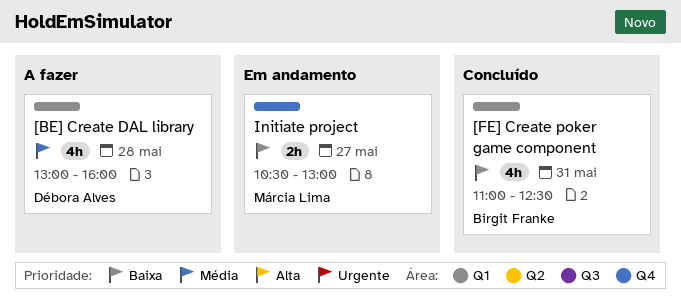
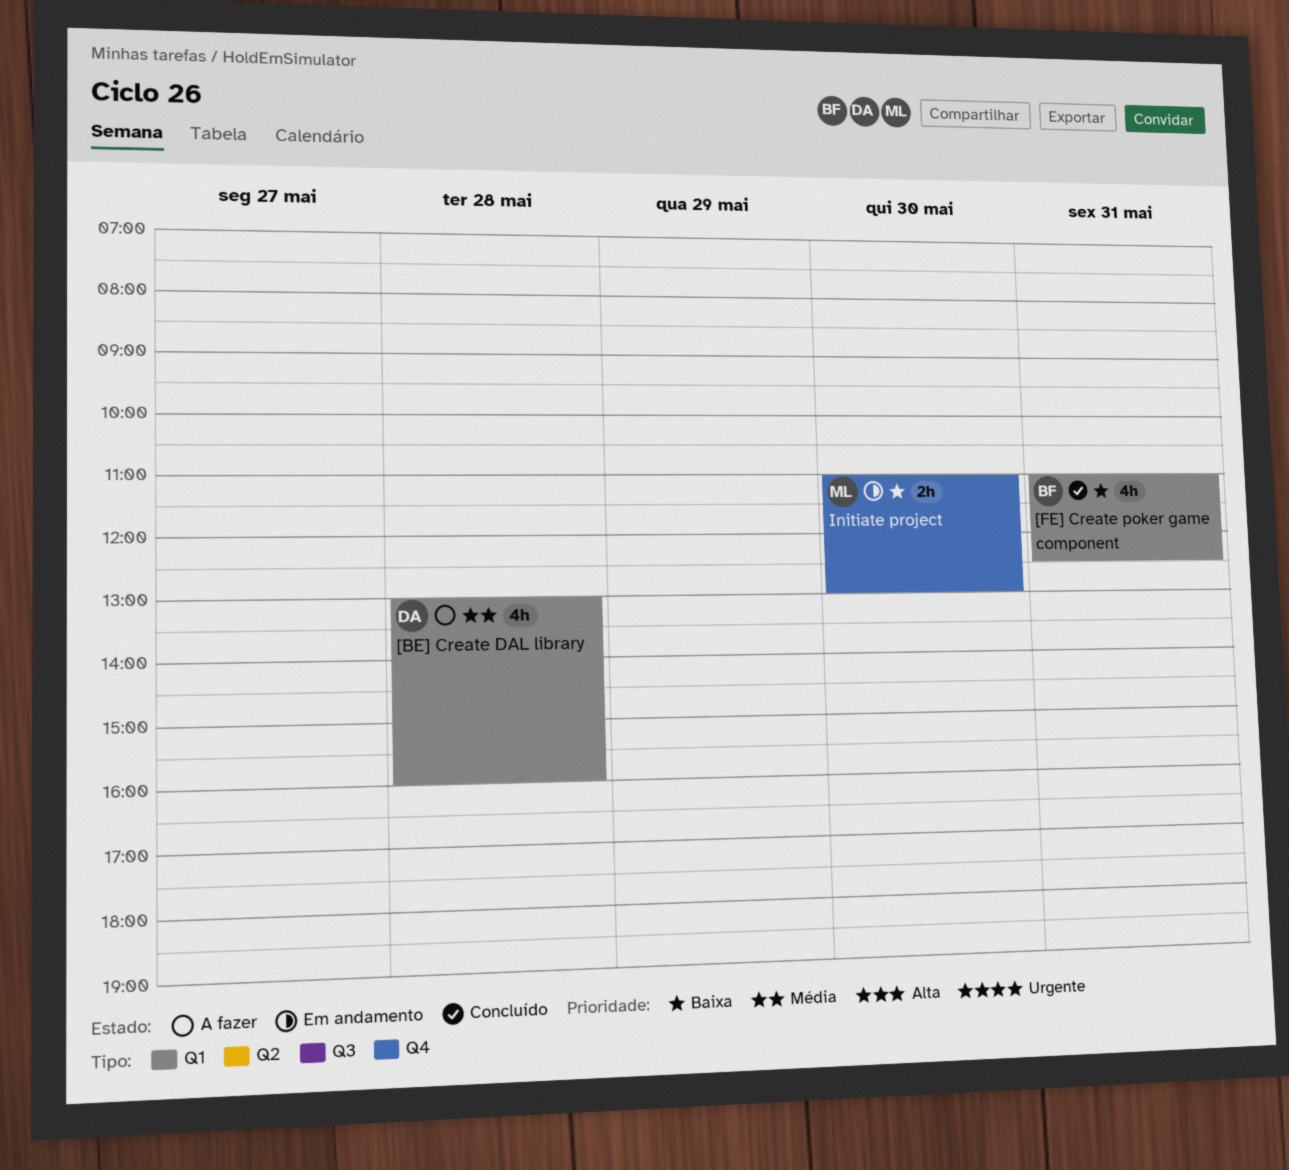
Initiate project, day: May 27 -> May 30
Initiate project, begins: 10:30 -> 11:00

